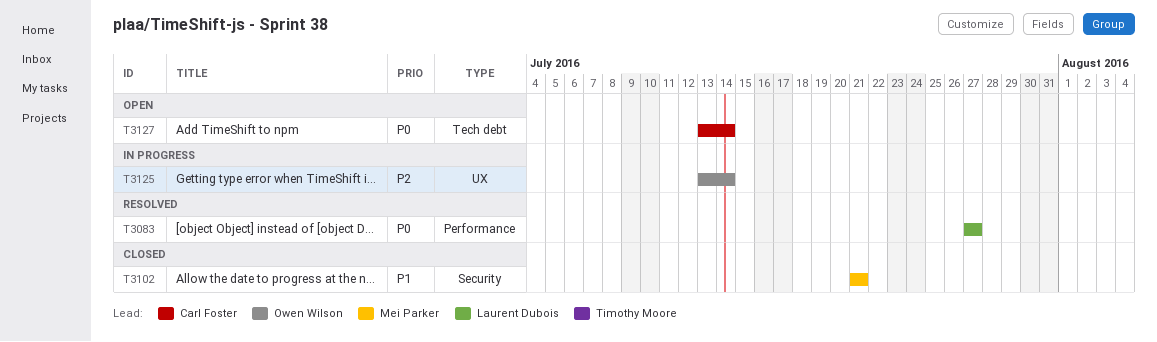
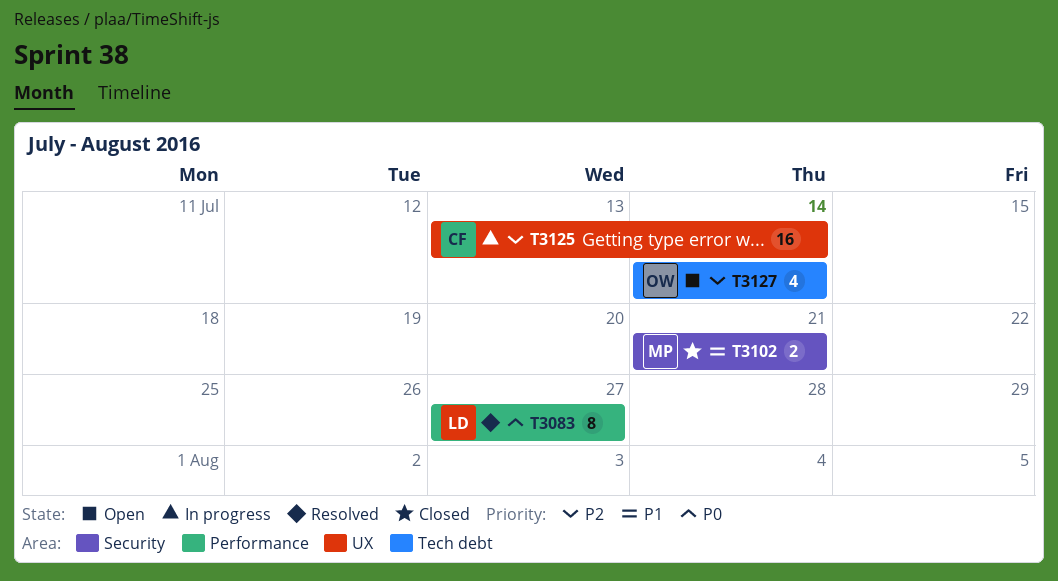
T3125, owner: Owen Wilson -> Carl Foster
T3127, owner: Carl Foster -> Owen Wilson
T3127, priority: P0 -> P2
T3127, start: Jul 13 -> Jul 14

